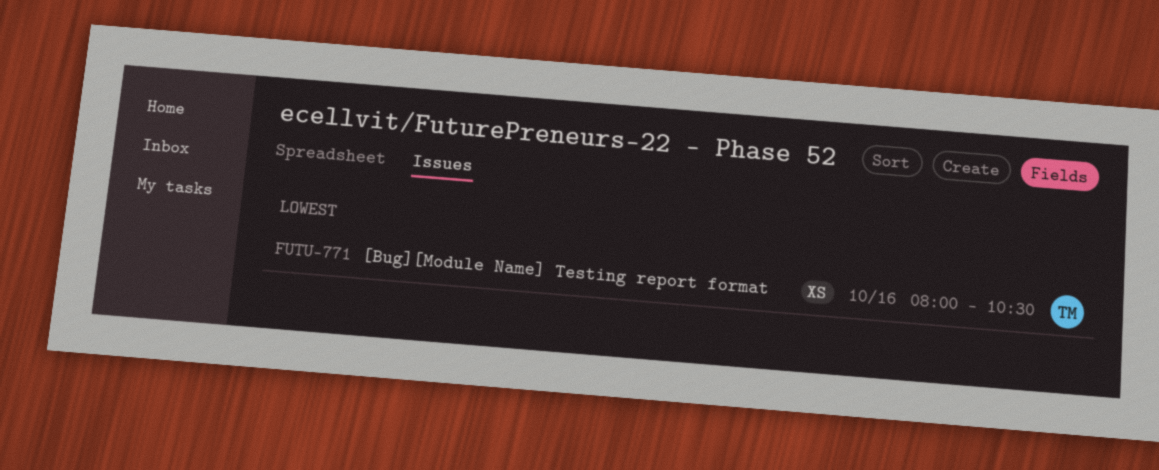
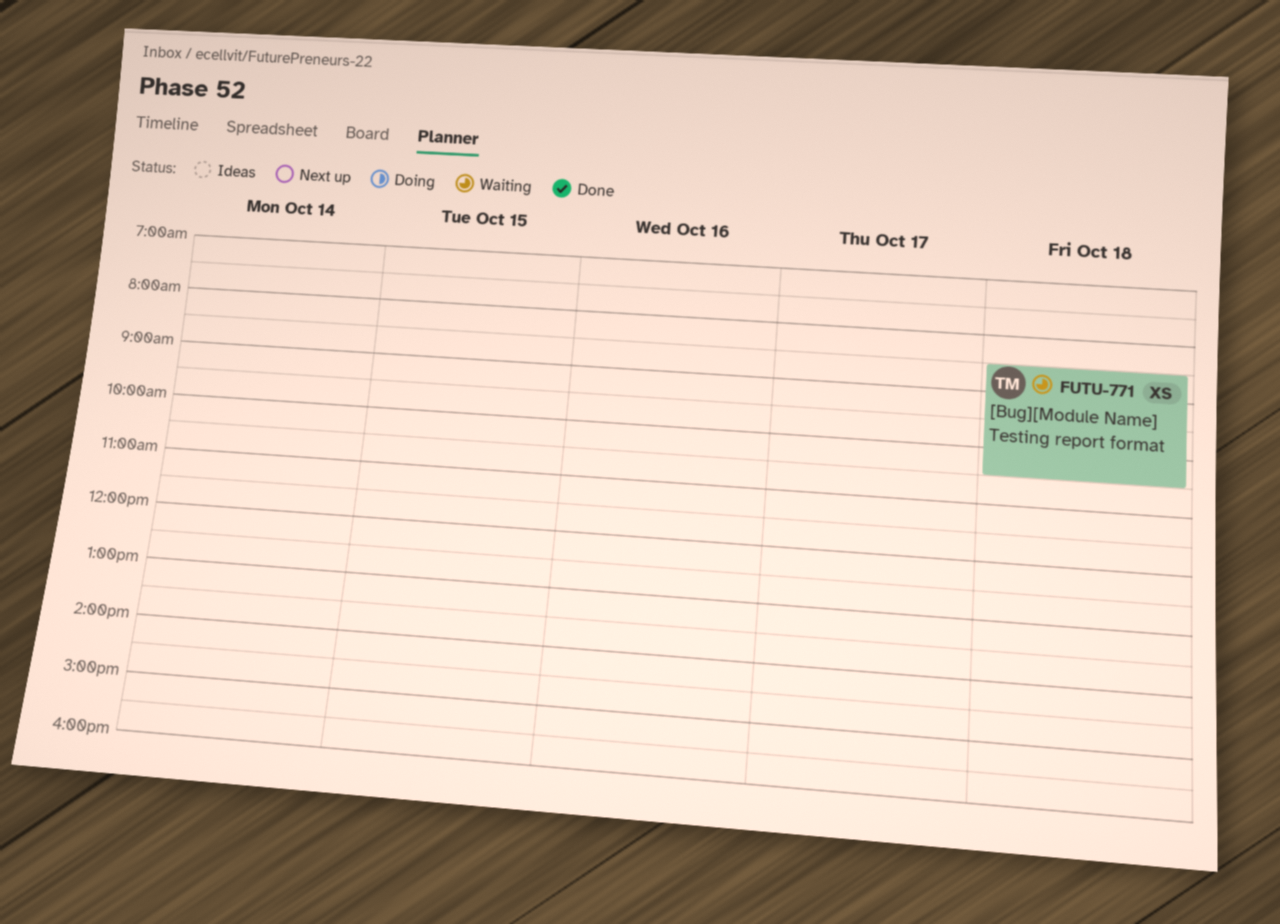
FUTU-771, day: Oct 16 -> Oct 18
FUTU-771, begins: 08:00 -> 08:30

